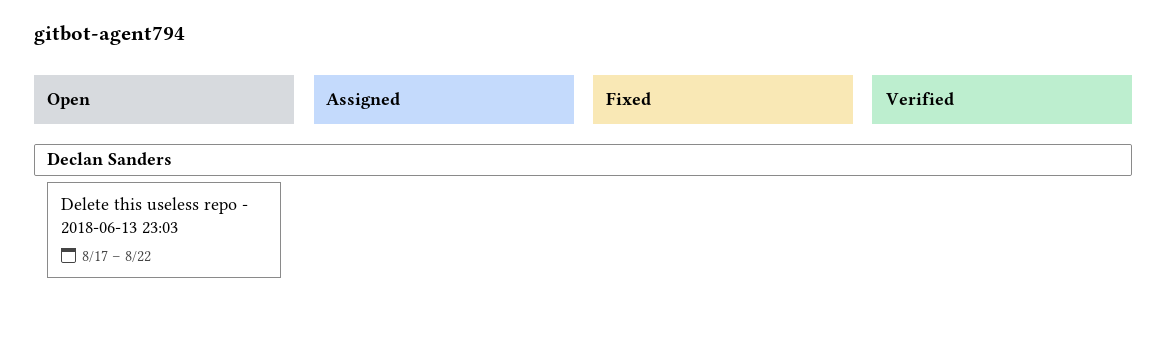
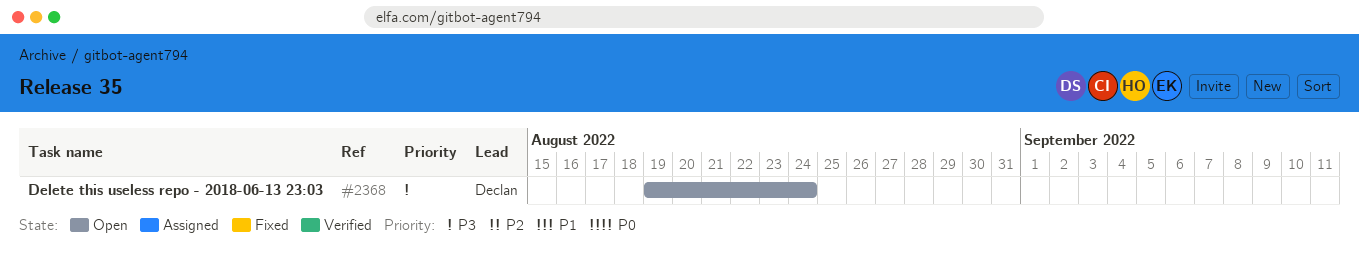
Delete this useless repo - 2018-06-13 23:03, start: Aug 17 -> Aug 19
Delete this useless repo - 2018-06-13 23:03, due: Aug 22 -> Aug 24

